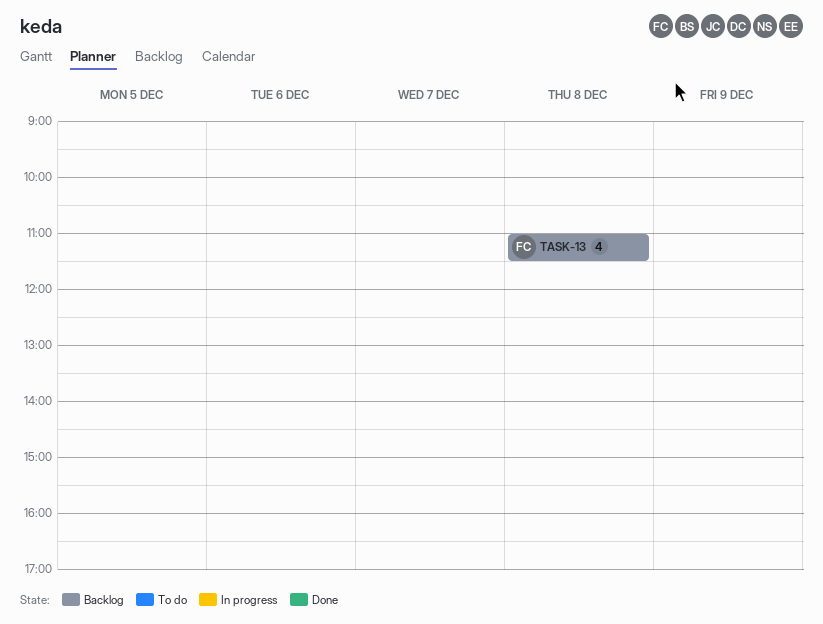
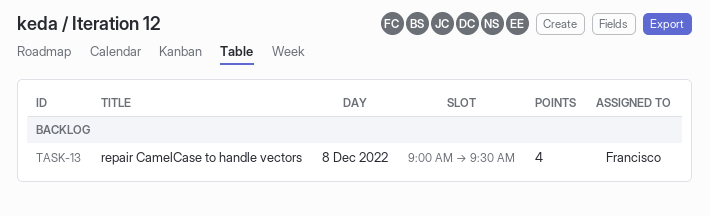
TASK-13, begins: 11:00 -> 09:00
TASK-13, ends: 11:30 -> 09:30

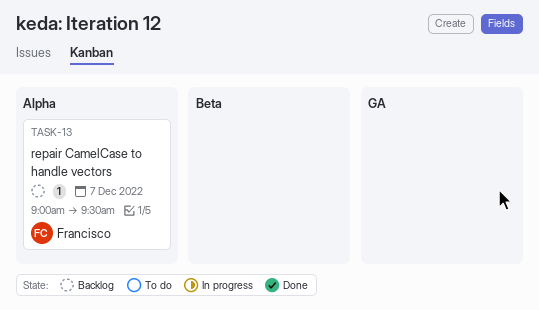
TASK-13, estimate: 4 -> 1
TASK-13, day: Dec 8 -> Dec 7

